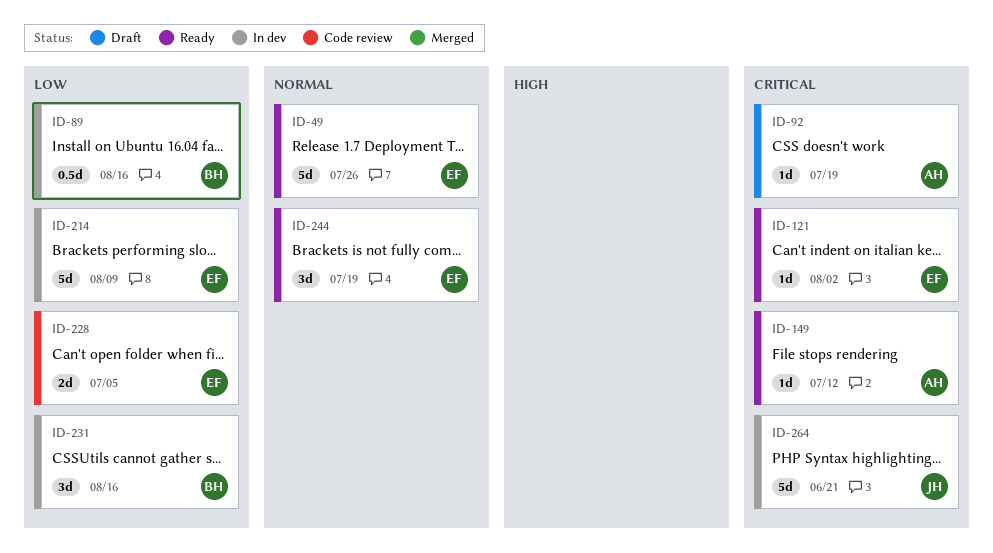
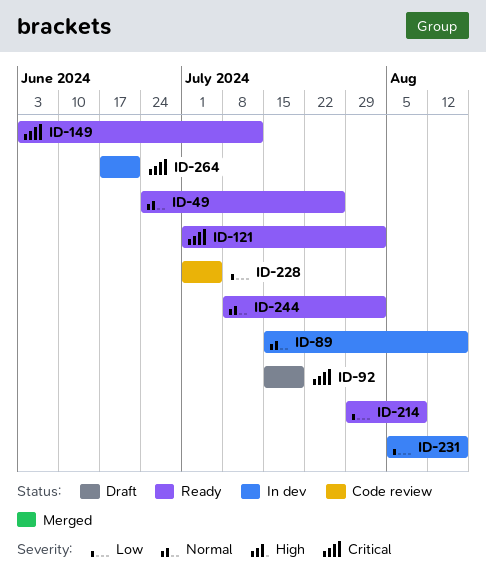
ID-89, priority: Low -> Normal
ID-214, status: In dev -> Ready
ID-244, due: Jul 19 -> Aug 2

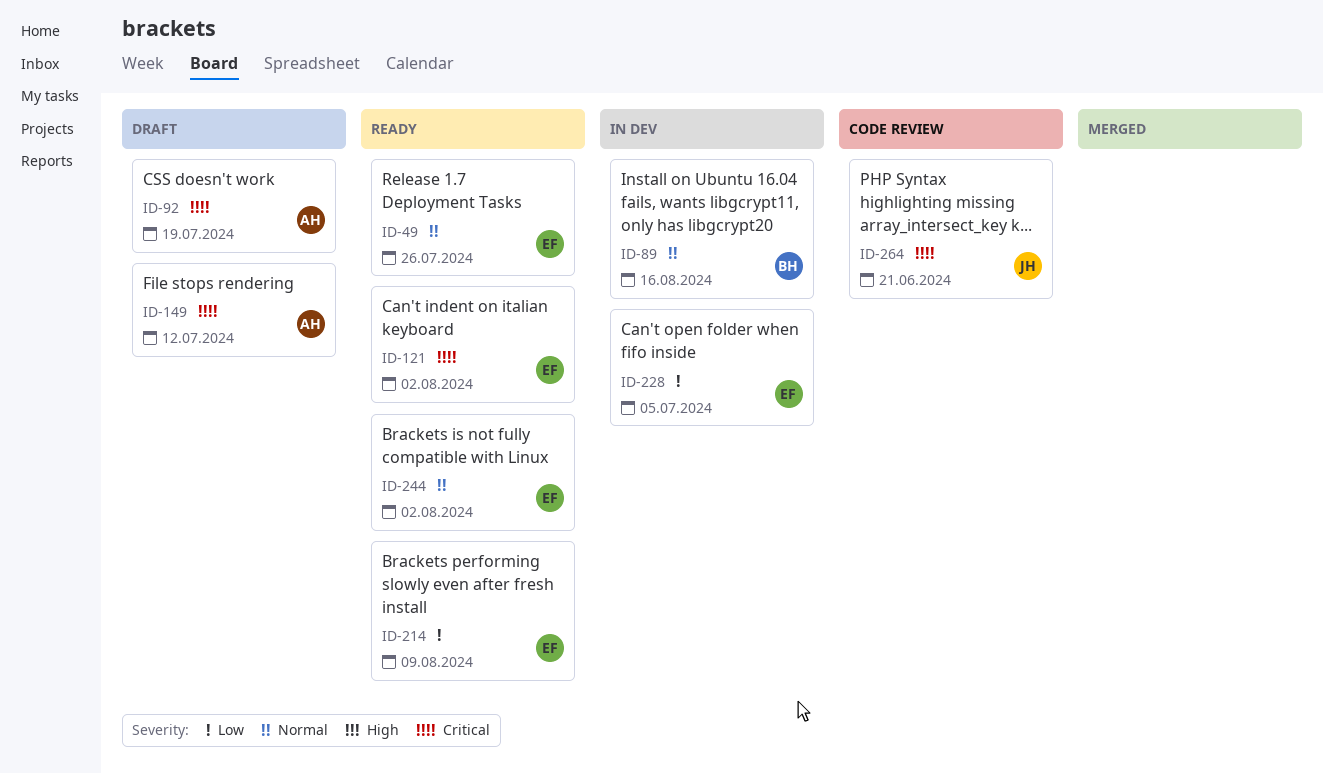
ID-149, status: Ready -> Draft
ID-228, status: Code review -> In dev
ID-231: present -> none
ID-264, status: In dev -> Code review

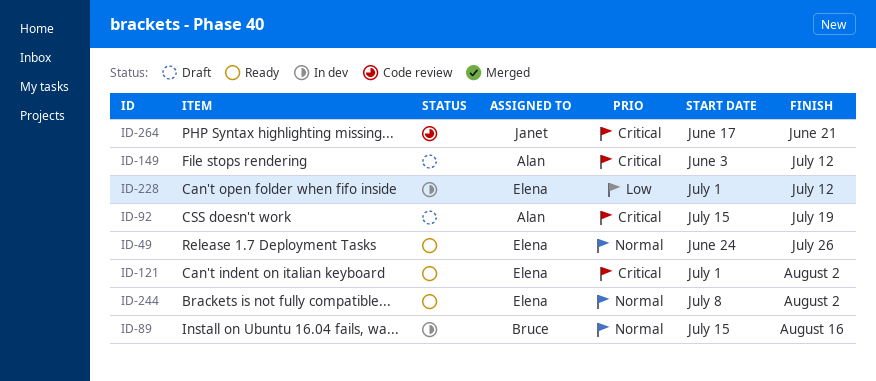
ID-214: present -> none
ID-228, due: Jul 5 -> Jul 12

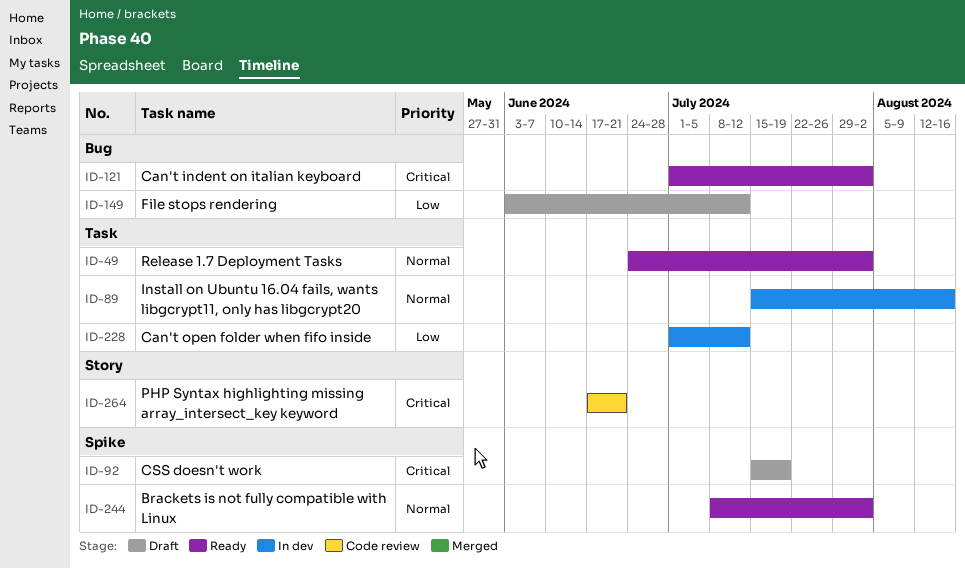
ID-49, due: Jul 26 -> Aug 2
ID-149, priority: Critical -> Low

